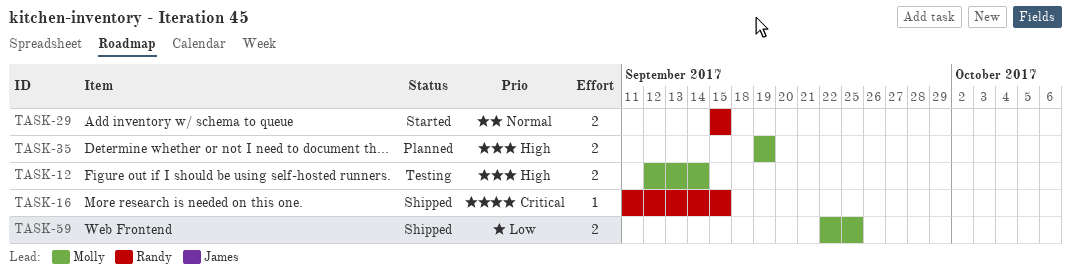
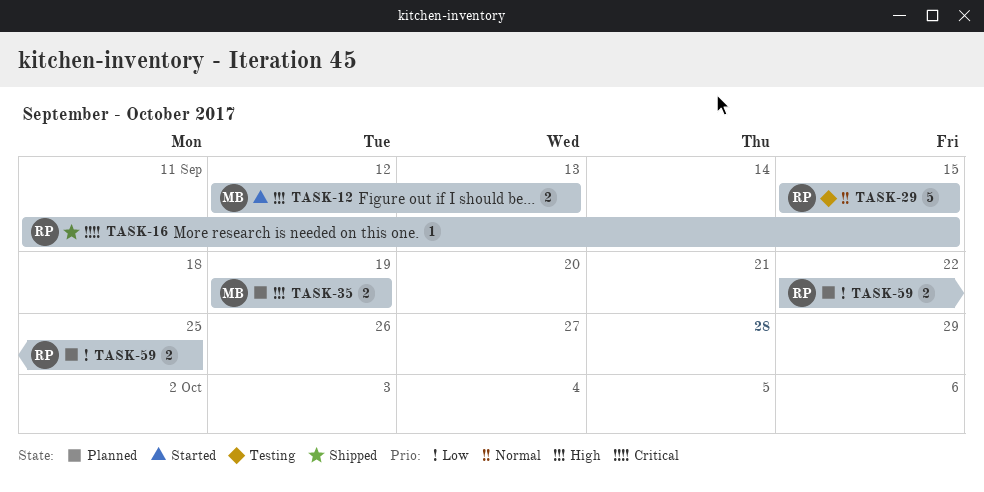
TASK-12, status: Testing -> Started
TASK-12, due: Sep 14 -> Sep 13
TASK-29, status: Started -> Testing
TASK-29, estimate: 2 -> 5
TASK-59, status: Shipped -> Planned
TASK-59, owner: Molly -> Randy

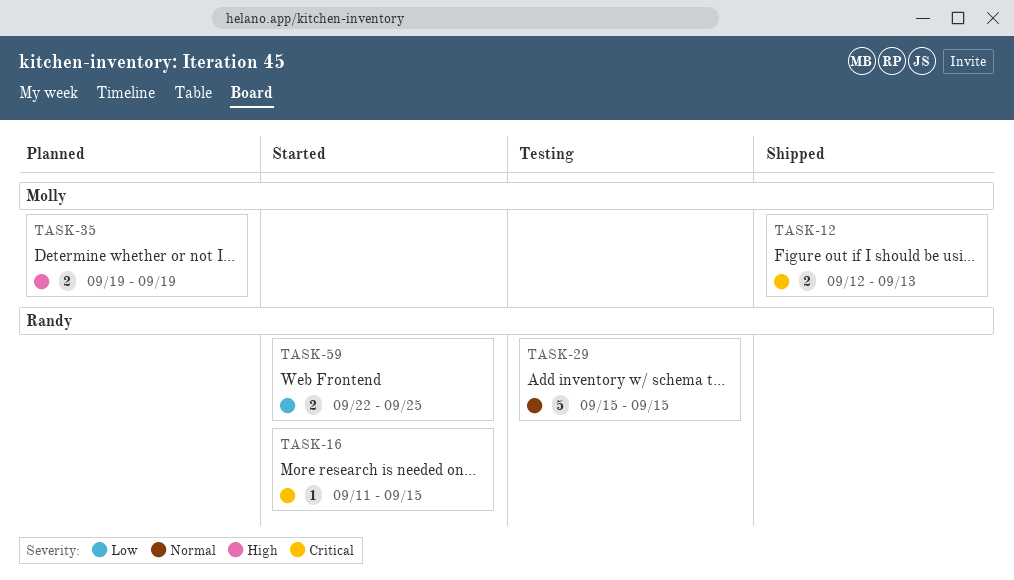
TASK-12, status: Started -> Shipped
TASK-12, priority: High -> Critical
TASK-16, status: Shipped -> Started
TASK-59, status: Planned -> Started

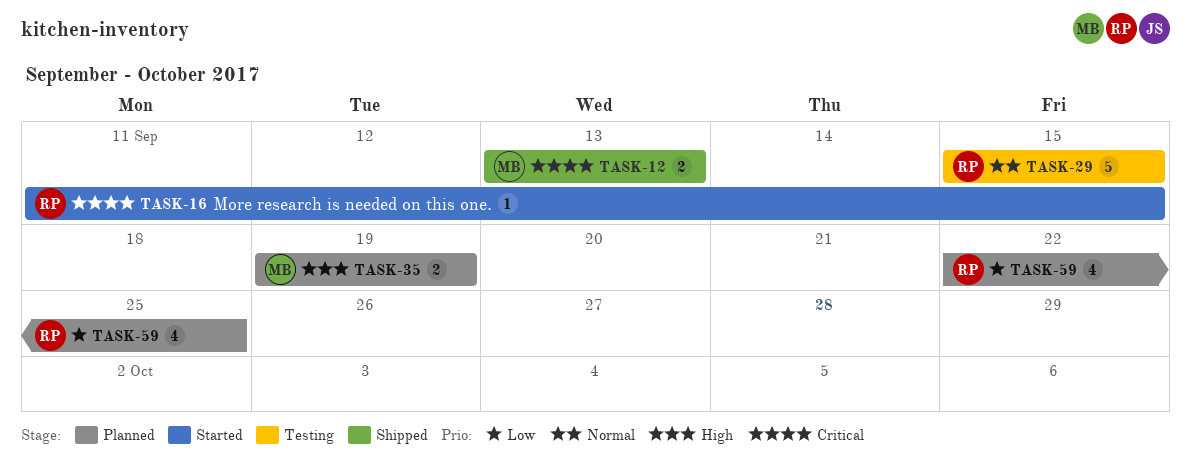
TASK-12, start: Sep 12 -> Sep 13
TASK-59, status: Started -> Planned
TASK-59, estimate: 2 -> 4

